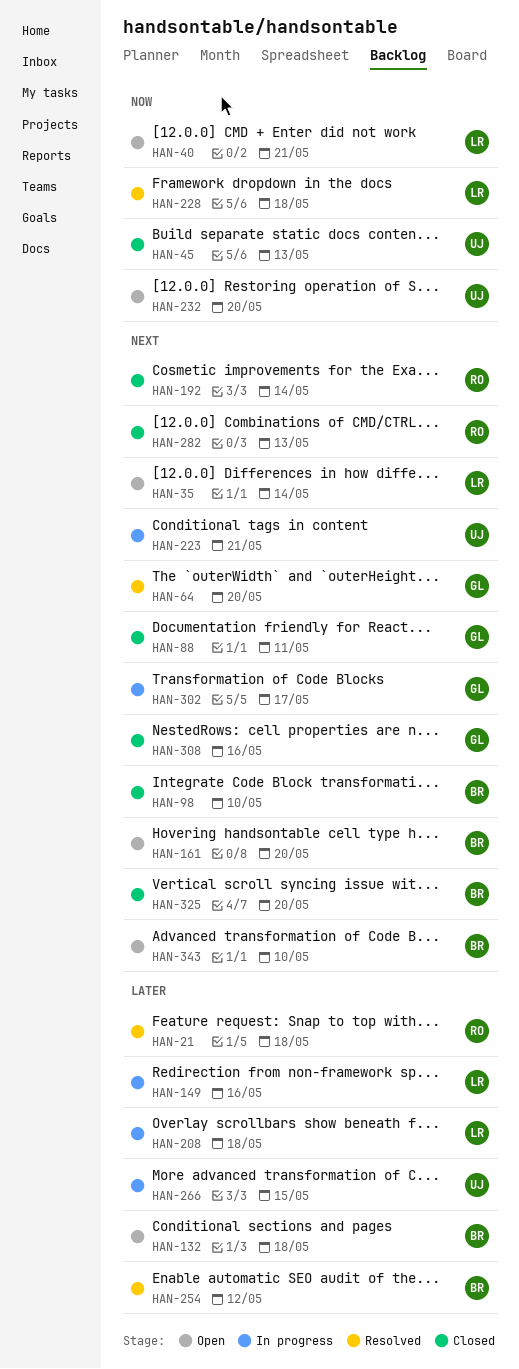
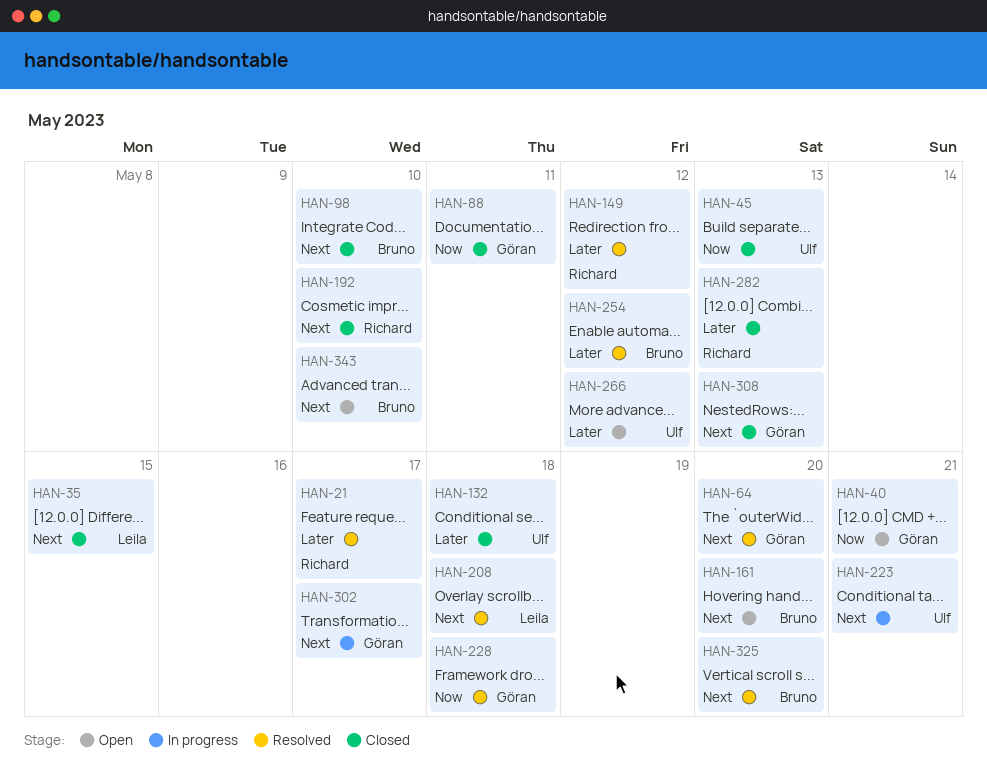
HAN-21, due: May 18 -> May 17
HAN-35, status: Open -> Closed
HAN-35, due: May 14 -> May 15
HAN-40, owner: Leila -> Göran
HAN-88, priority: Next -> Now
HAN-132, status: Open -> Closed
HAN-132, owner: Bruno -> Ulf
HAN-149, status: In progress -> Resolved
HAN-149, owner: Leila -> Richard
HAN-149, due: May 16 -> May 12
HAN-192, due: May 14 -> May 10
HAN-208, status: In progress -> Resolved
HAN-208, priority: Later -> Next
HAN-228, owner: Leila -> Göran
HAN-232: present -> none
HAN-266, status: In progress -> Open
HAN-266, due: May 15 -> May 12
HAN-282, priority: Next -> Later
HAN-308, due: May 16 -> May 13
HAN-325, status: Closed -> Resolved

